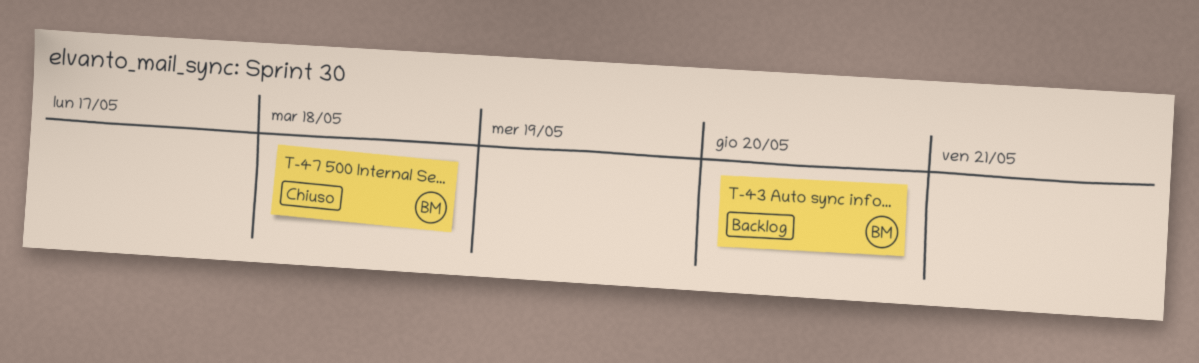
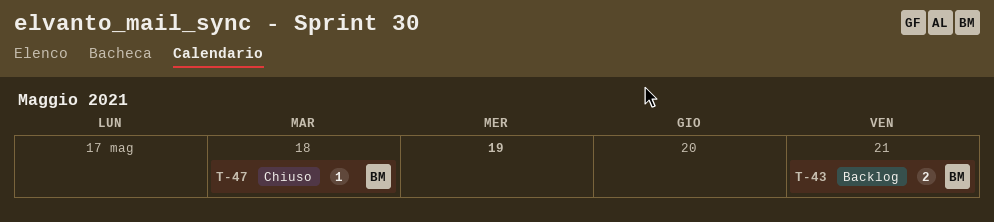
T-43, due: May 20 -> May 21

